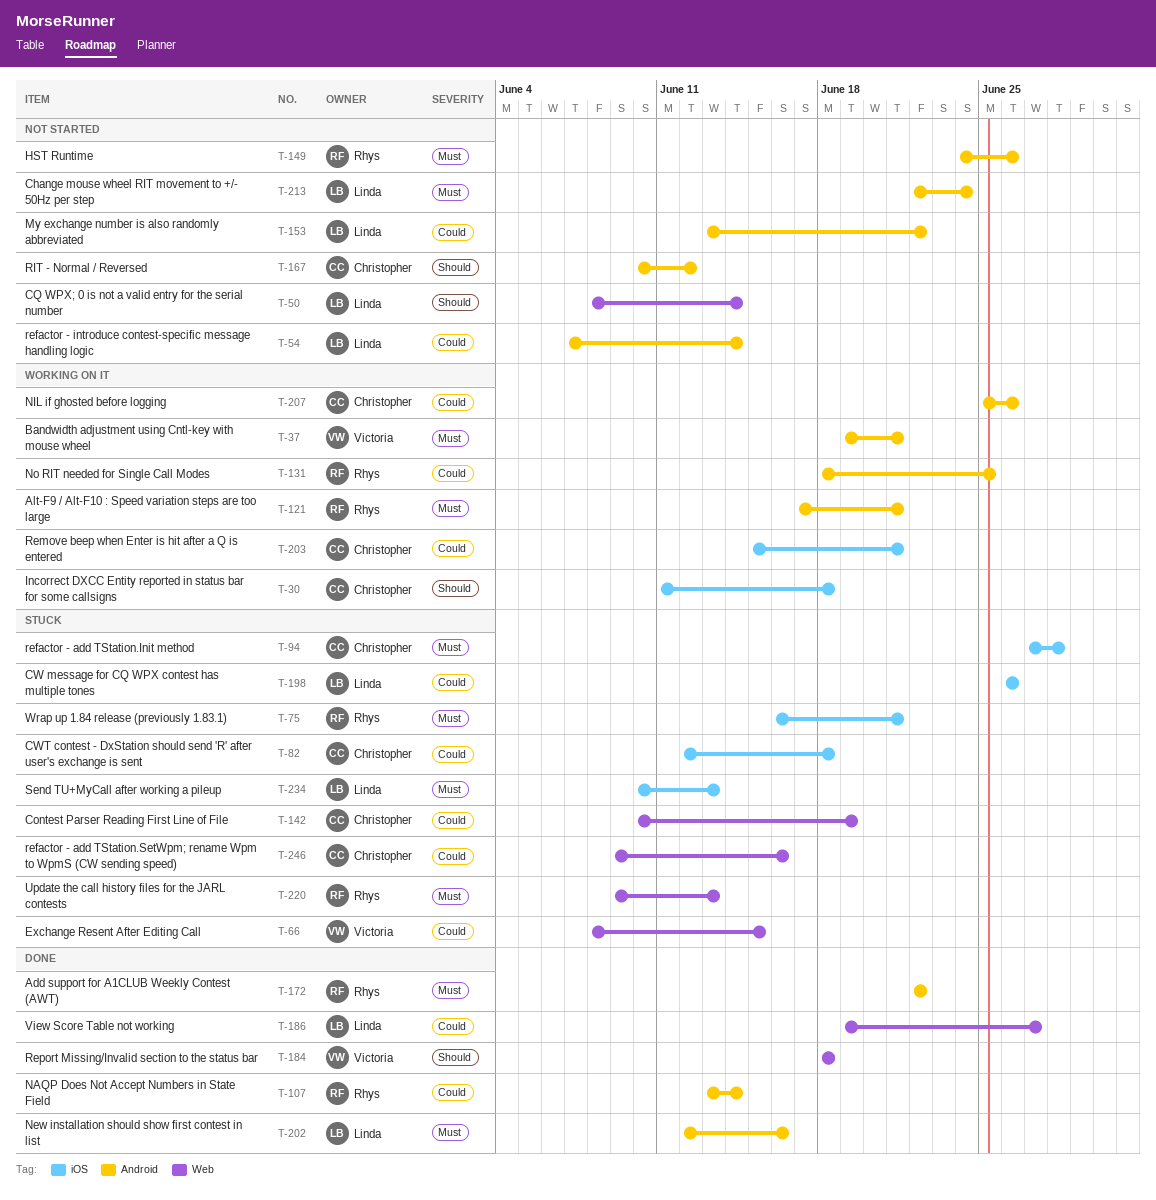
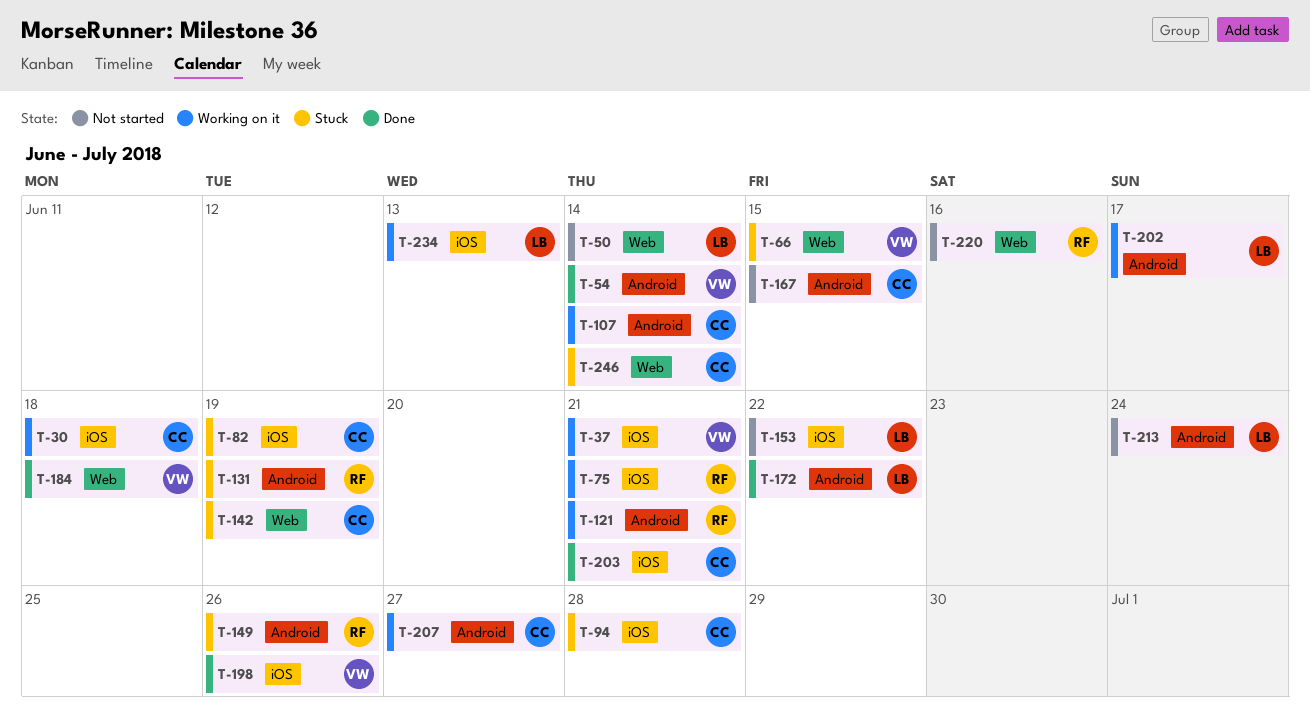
T-37, label: Android -> iOS
T-54, status: Not started -> Done
T-54, owner: Linda -> Victoria
T-75, status: Stuck -> Working on it
T-82, due: Jun 18 -> Jun 19
T-107, status: Done -> Working on it
T-107, owner: Rhys -> Christopher
T-131, status: Working on it -> Stuck
T-131, due: Jun 25 -> Jun 19
T-149, status: Not started -> Stuck
T-153, label: Android -> iOS
T-167, due: Jun 12 -> Jun 15
T-172, owner: Rhys -> Linda
T-186: present -> none
T-198, status: Stuck -> Done
T-198, owner: Linda -> Victoria
T-202, status: Done -> Working on it
T-202, due: Jun 16 -> Jun 17
T-203, status: Working on it -> Done
T-207, due: Jun 26 -> Jun 27
T-220, status: Stuck -> Not started
T-220, due: Jun 13 -> Jun 16
T-234, status: Stuck -> Working on it
T-246, due: Jun 16 -> Jun 14

